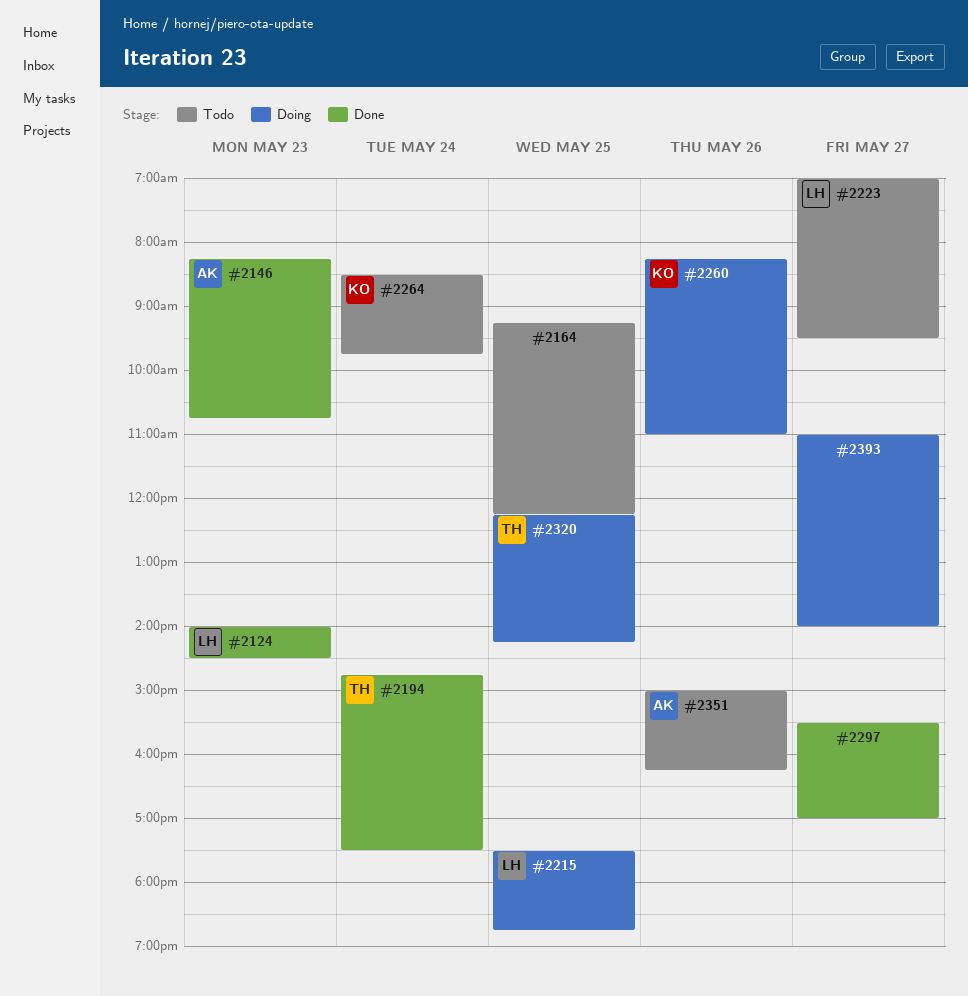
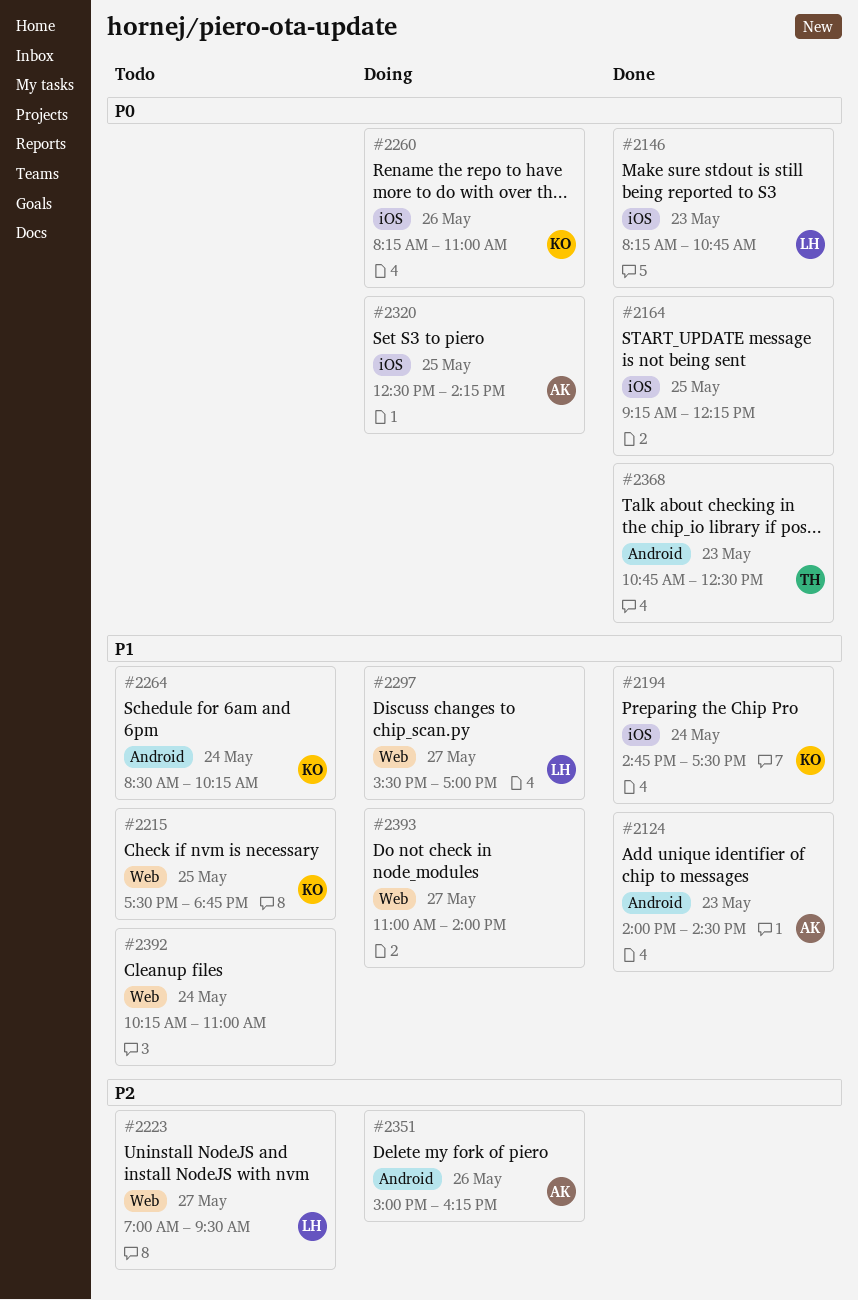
#2124, owner: LH -> AK
#2146, owner: AK -> LH
#2164, status: Todo -> Done
#2194, owner: TH -> KO
#2215, status: Doing -> Todo
#2215, owner: LH -> KO
#2264, ends: 09:45 -> 10:15
#2297, status: Done -> Doing
#2297, owner: none -> LH
#2320, owner: TH -> AK
#2320, begins: 12:15 -> 12:30
#2351, status: Todo -> Doing
#2368: none -> present
#2392: none -> present

